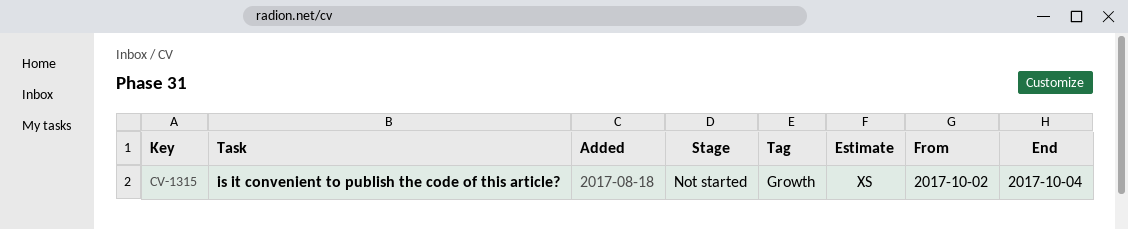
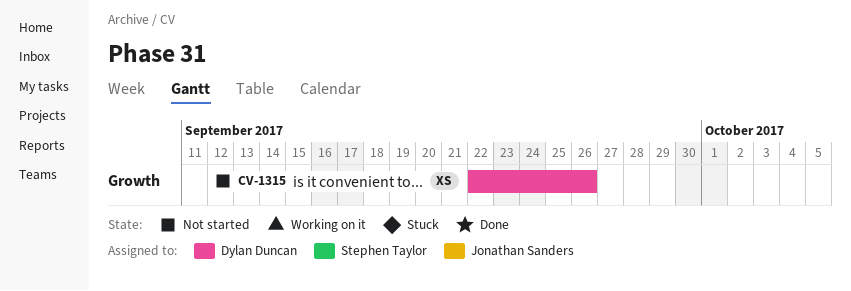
CV-1315, start: Oct 2 -> Sep 22
CV-1315, due: Oct 4 -> Sep 26

